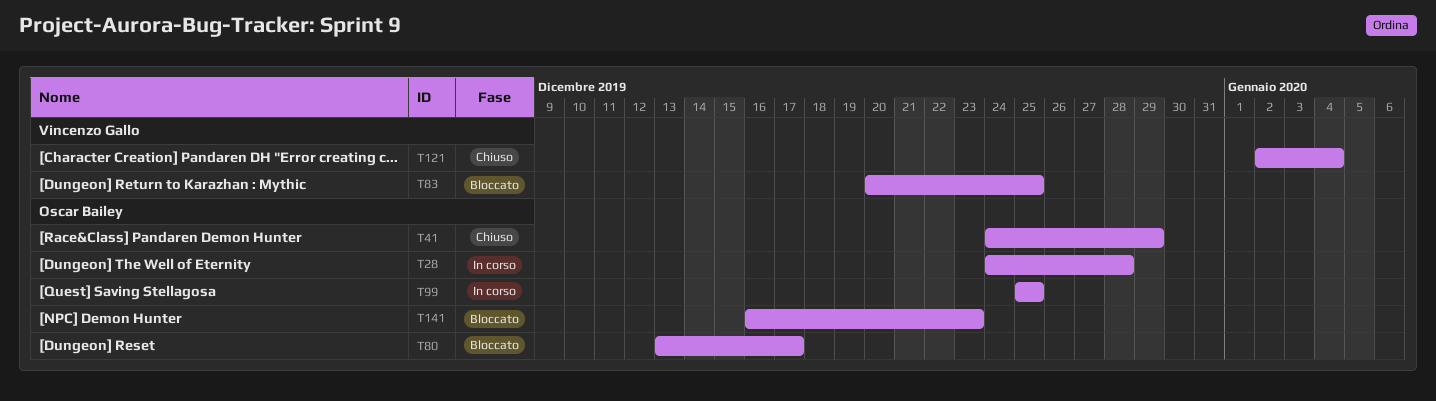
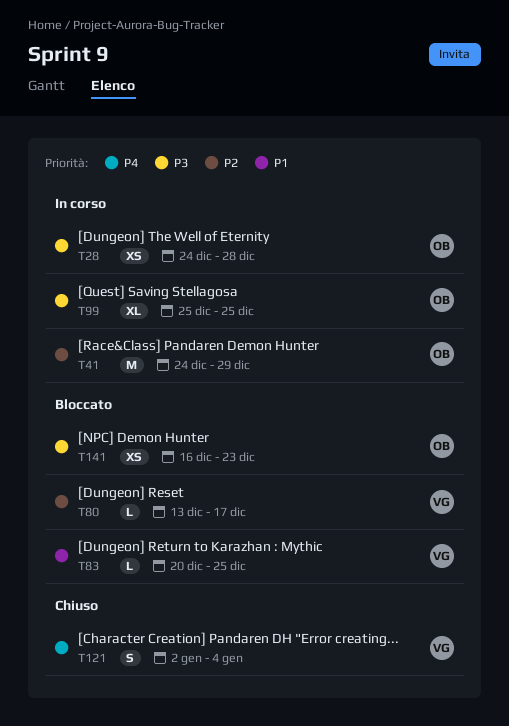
T41, status: Chiuso -> In corso
T80, owner: Oscar Bailey -> Vincenzo Gallo

